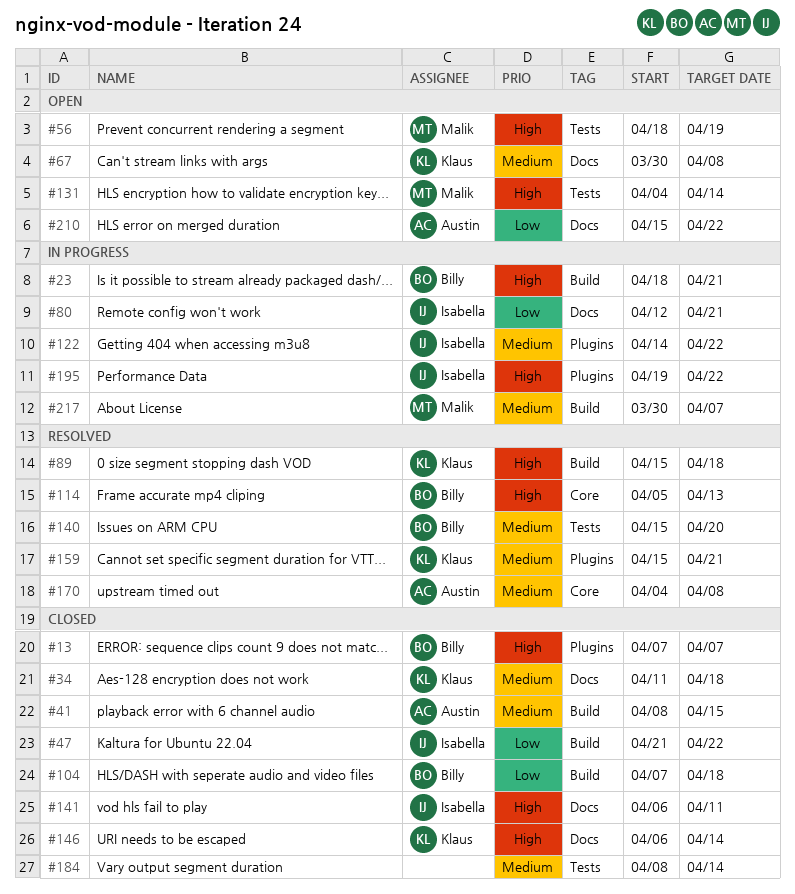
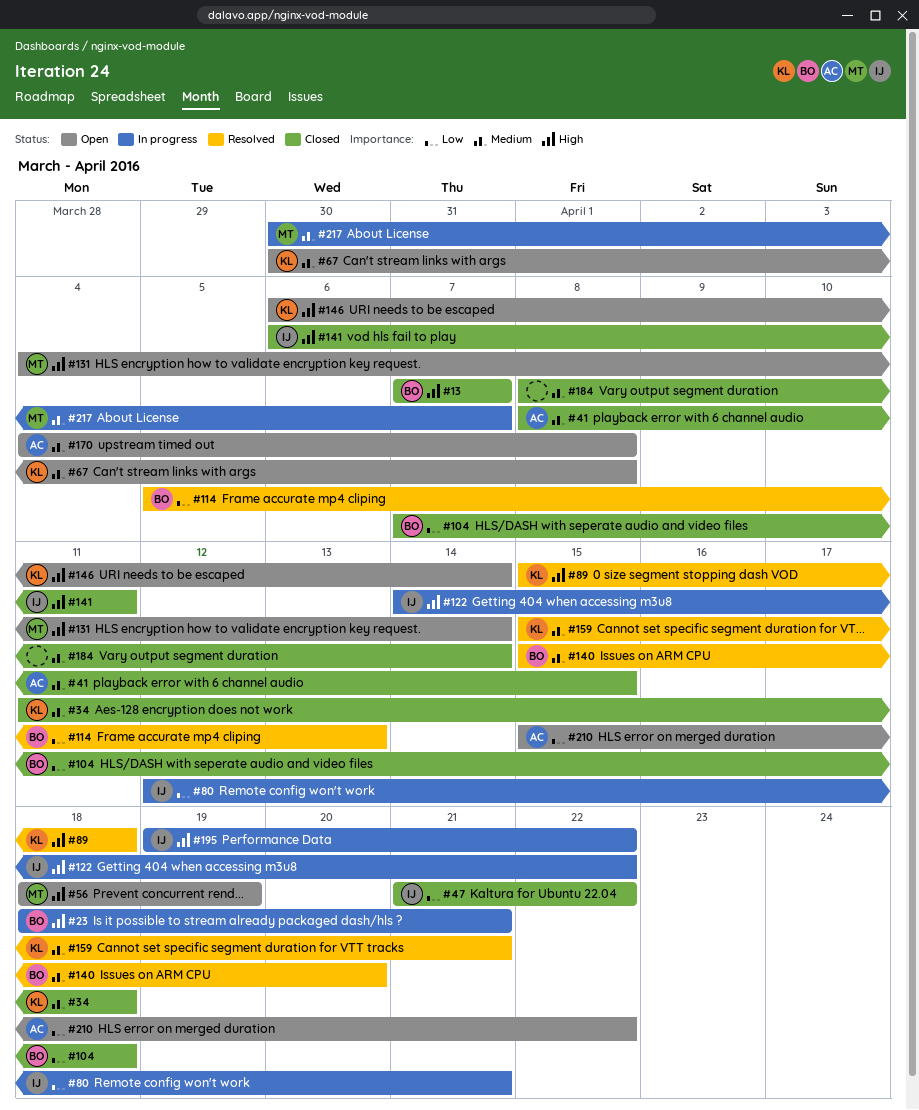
#114, priority: High -> Low
#122, priority: Medium -> High
#146, status: Closed -> Open
#170, status: Resolved -> Open

